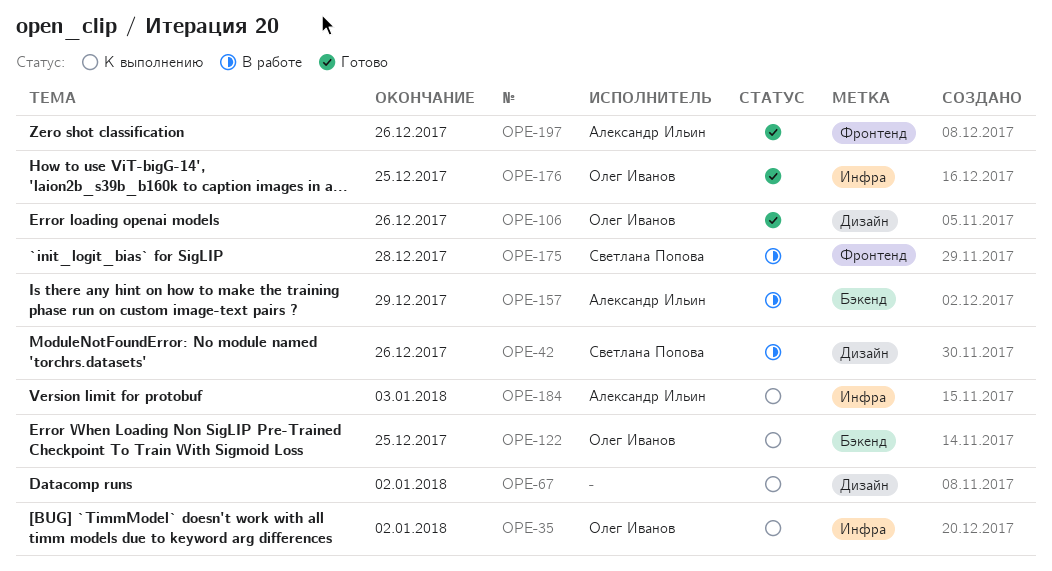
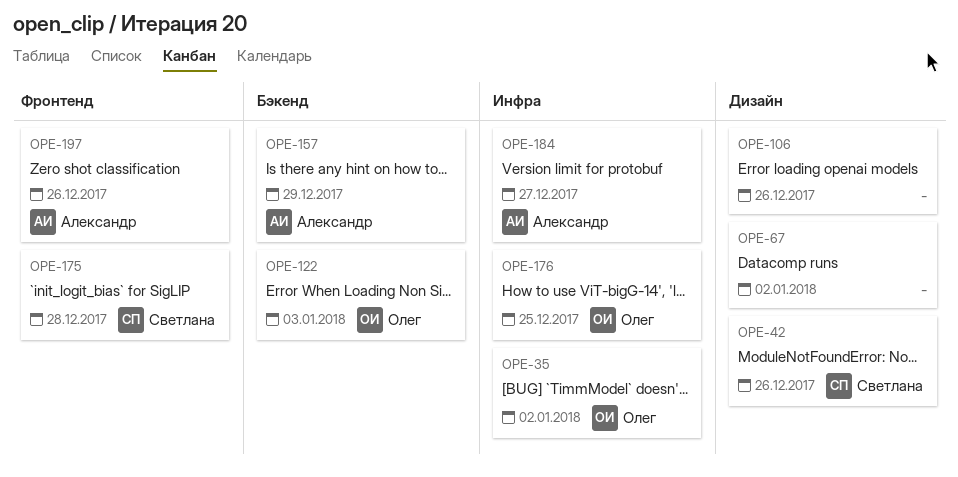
OPE-106, owner: Олег Иванов -> none
OPE-122, due: Dec 25 -> Jan 3
OPE-184, due: Jan 3 -> Dec 27

